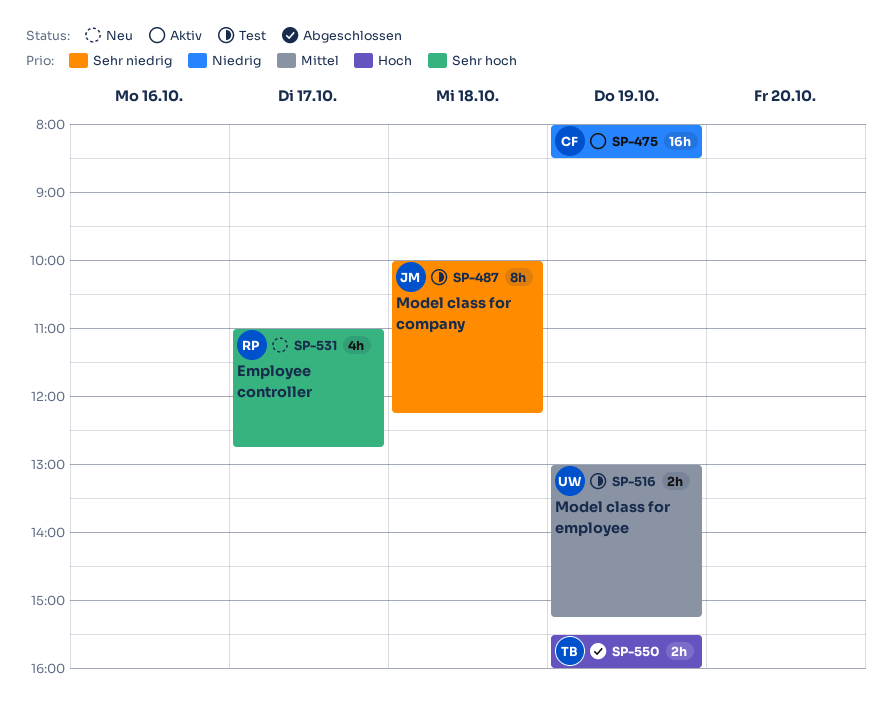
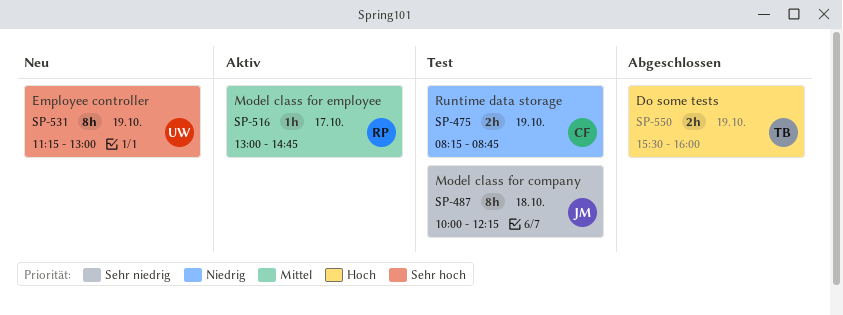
SP-475, status: Aktiv -> Test
SP-475, estimate: 16h -> 2h
SP-475, begins: 08:00 -> 08:15
SP-475, ends: 08:30 -> 08:45
SP-516, status: Test -> Aktiv
SP-516, owner: UW -> RP
SP-516, estimate: 2h -> 1h
SP-516, day: Oct 19 -> Oct 17
SP-516, ends: 15:15 -> 14:45
SP-531, owner: RP -> UW
SP-531, estimate: 4h -> 8h
SP-531, day: Oct 17 -> Oct 19
SP-531, begins: 11:00 -> 11:15
SP-531, ends: 12:45 -> 13:00

